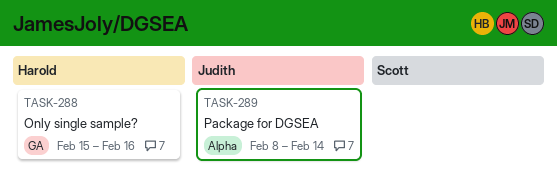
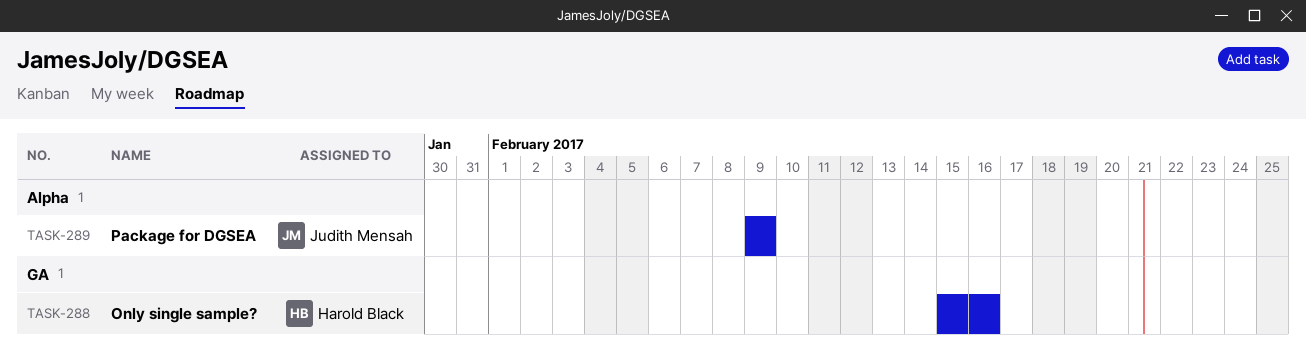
TASK-289, start: Feb 8 -> Feb 9
TASK-289, due: Feb 14 -> Feb 9

